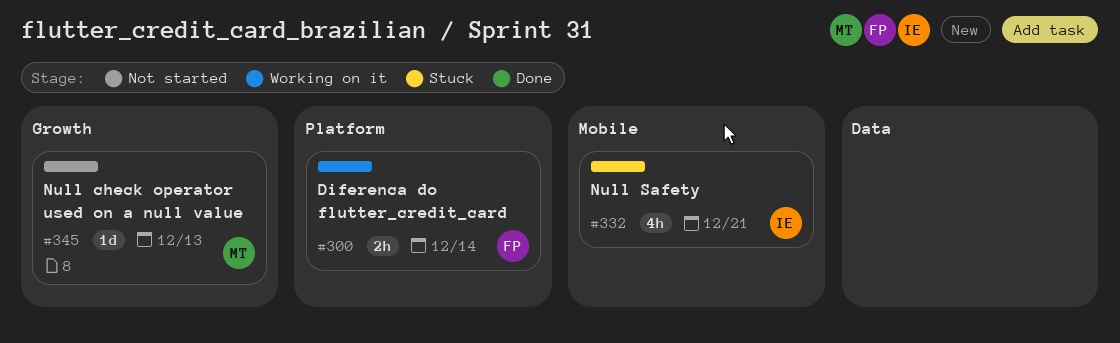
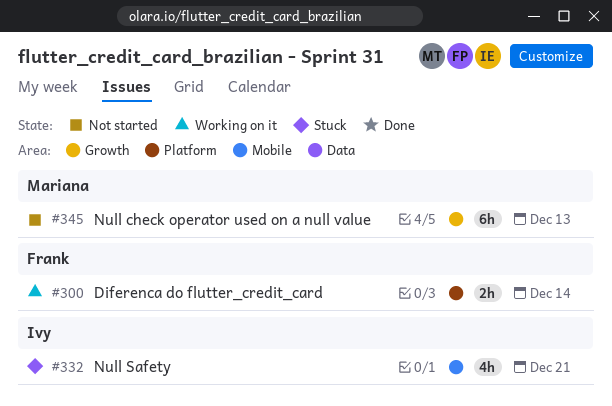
#345, estimate: 1d -> 6h

